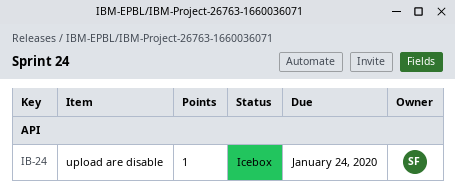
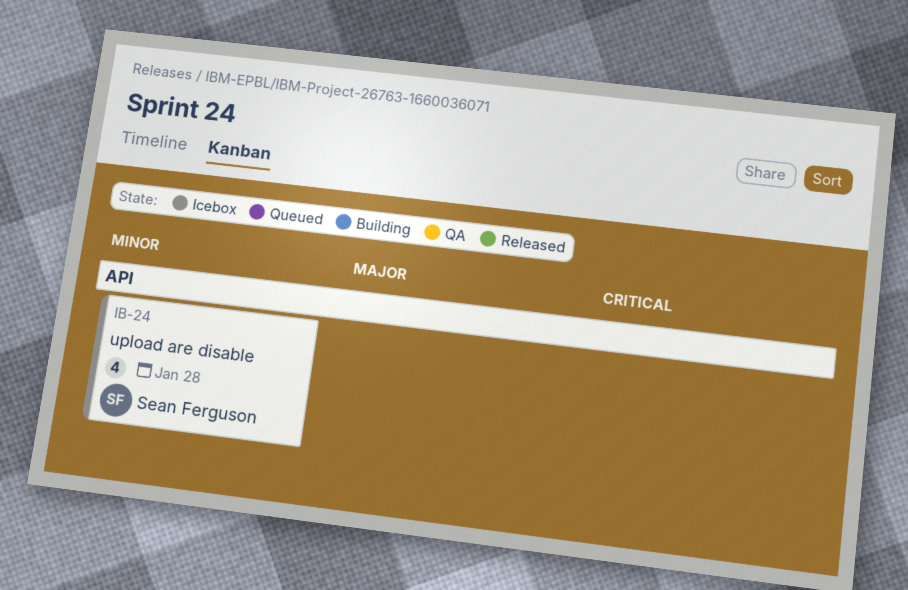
IB-24, estimate: 1 -> 4
IB-24, due: Jan 24 -> Jan 28

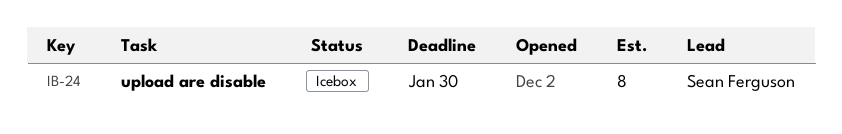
IB-24, estimate: 4 -> 8
IB-24, due: Jan 28 -> Jan 30

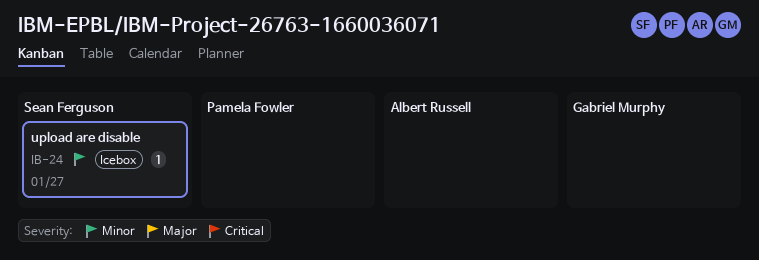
IB-24, estimate: 8 -> 1
IB-24, due: Jan 30 -> Jan 27

